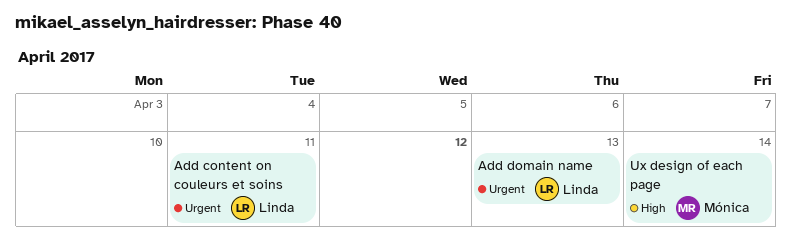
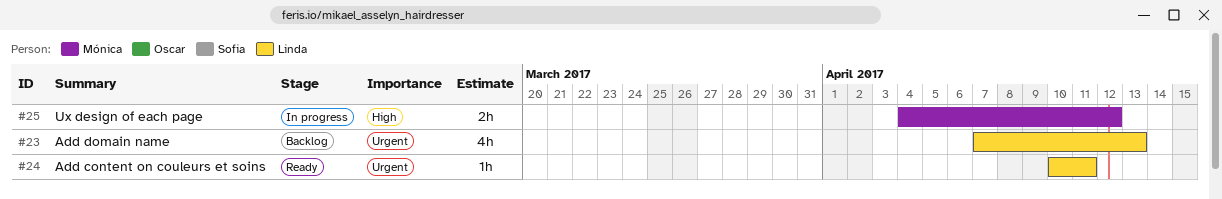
Ux design of each page, due: Apr 14 -> Apr 12

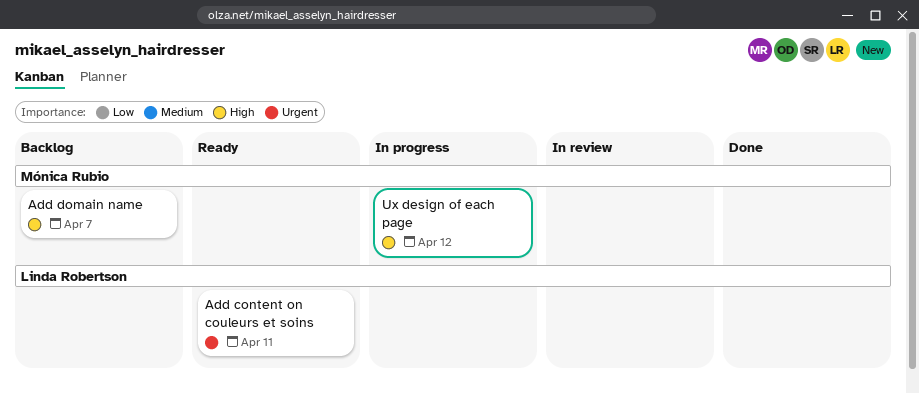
Add domain name, owner: Linda Robertson -> Mónica Rubio
Add domain name, priority: Urgent -> High
Add domain name, due: Apr 13 -> Apr 7

